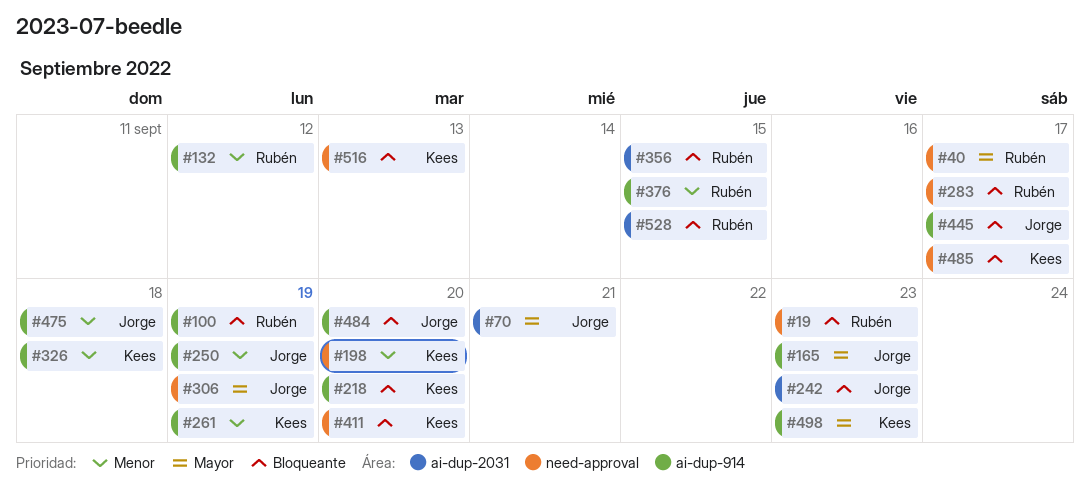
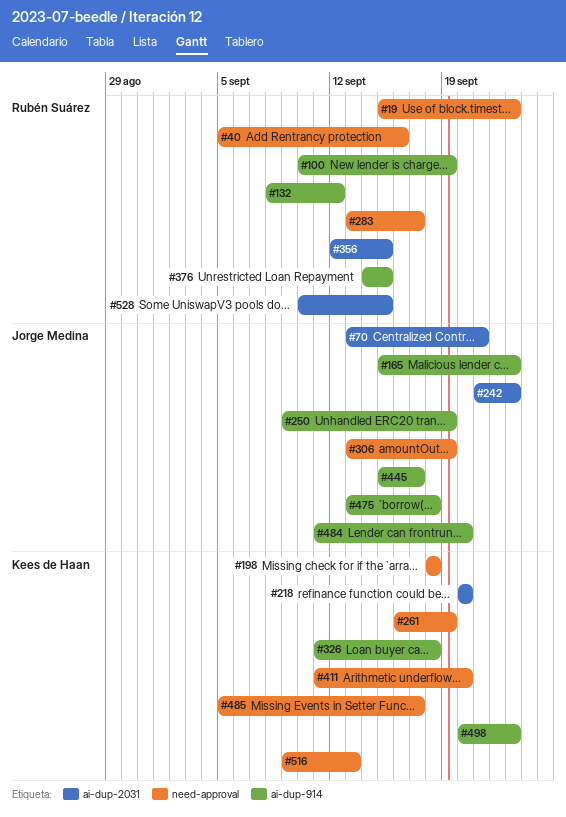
#40, due: Sep 17 -> Sep 16
#198, due: Sep 20 -> Sep 18
#218, label: ai-dup-914 -> ai-dup-2031
#261, label: ai-dup-914 -> need-approval

